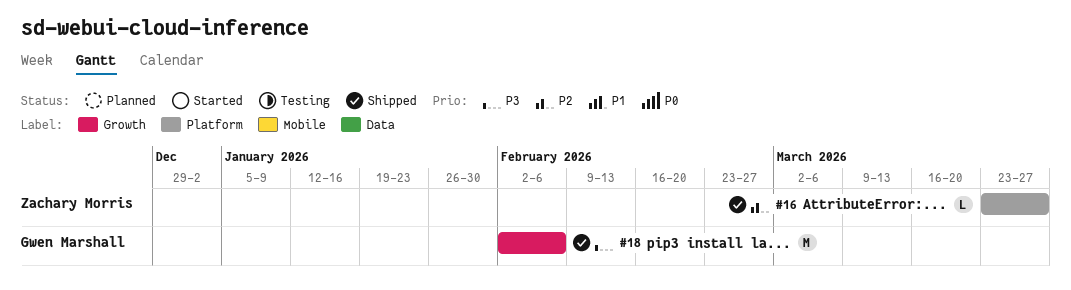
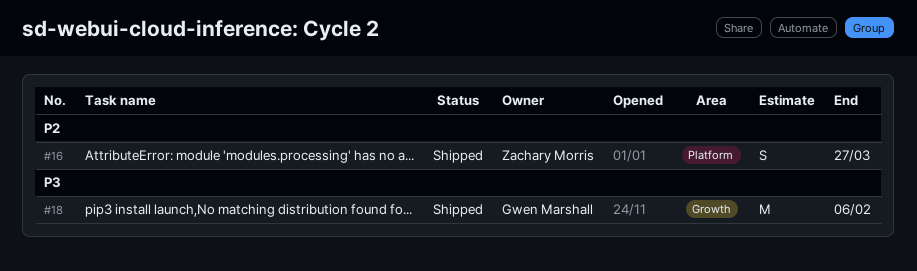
#16, estimate: L -> S

